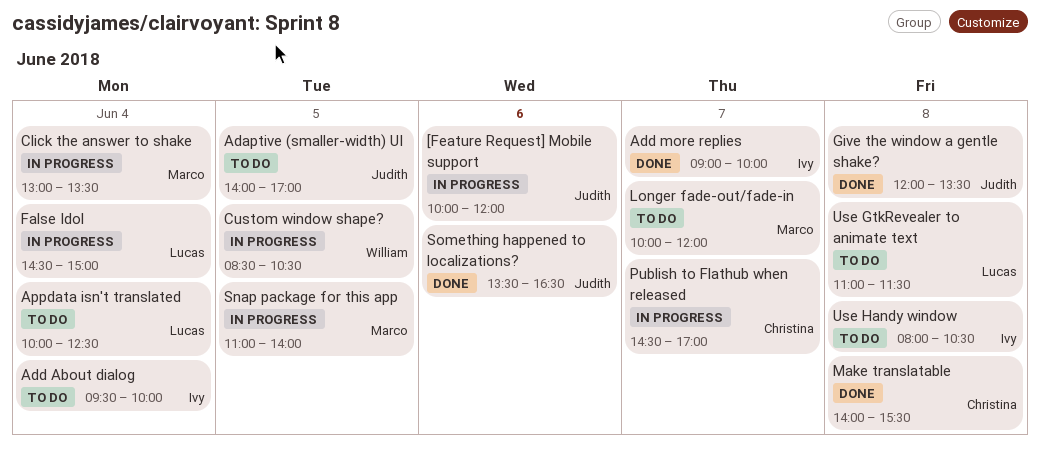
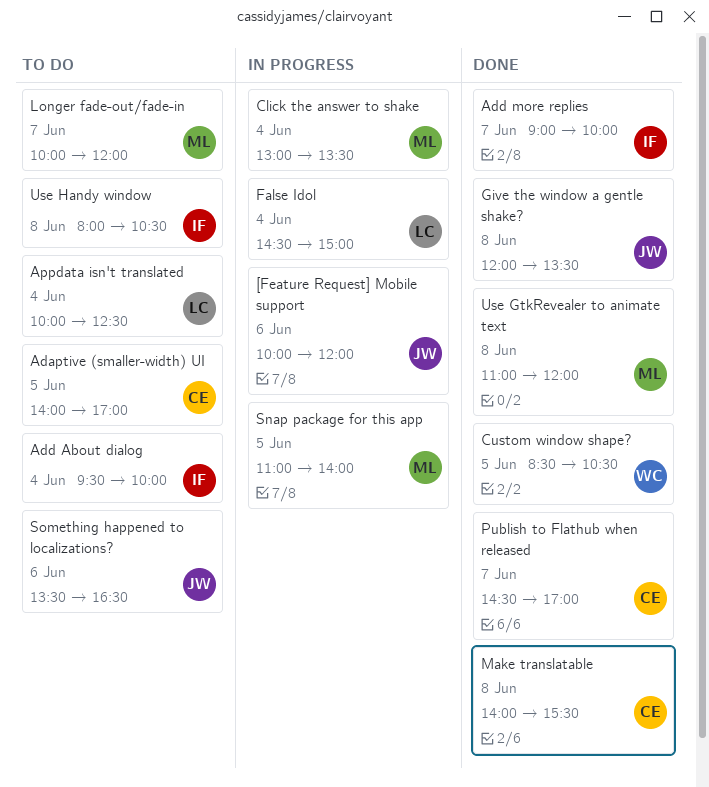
Adaptive (smaller-width) UI, owner: Judith -> Christina
Custom window shape?, status: In progress -> Done
Publish to Flathub when released, status: In progress -> Done
Something happened to localizations?, status: Done -> To do
Use GtkRevealer to animate text, status: To do -> Done
Use GtkRevealer to animate text, owner: Lucas -> Marco
Use GtkRevealer to animate text, ends: 11:30 -> 12:00

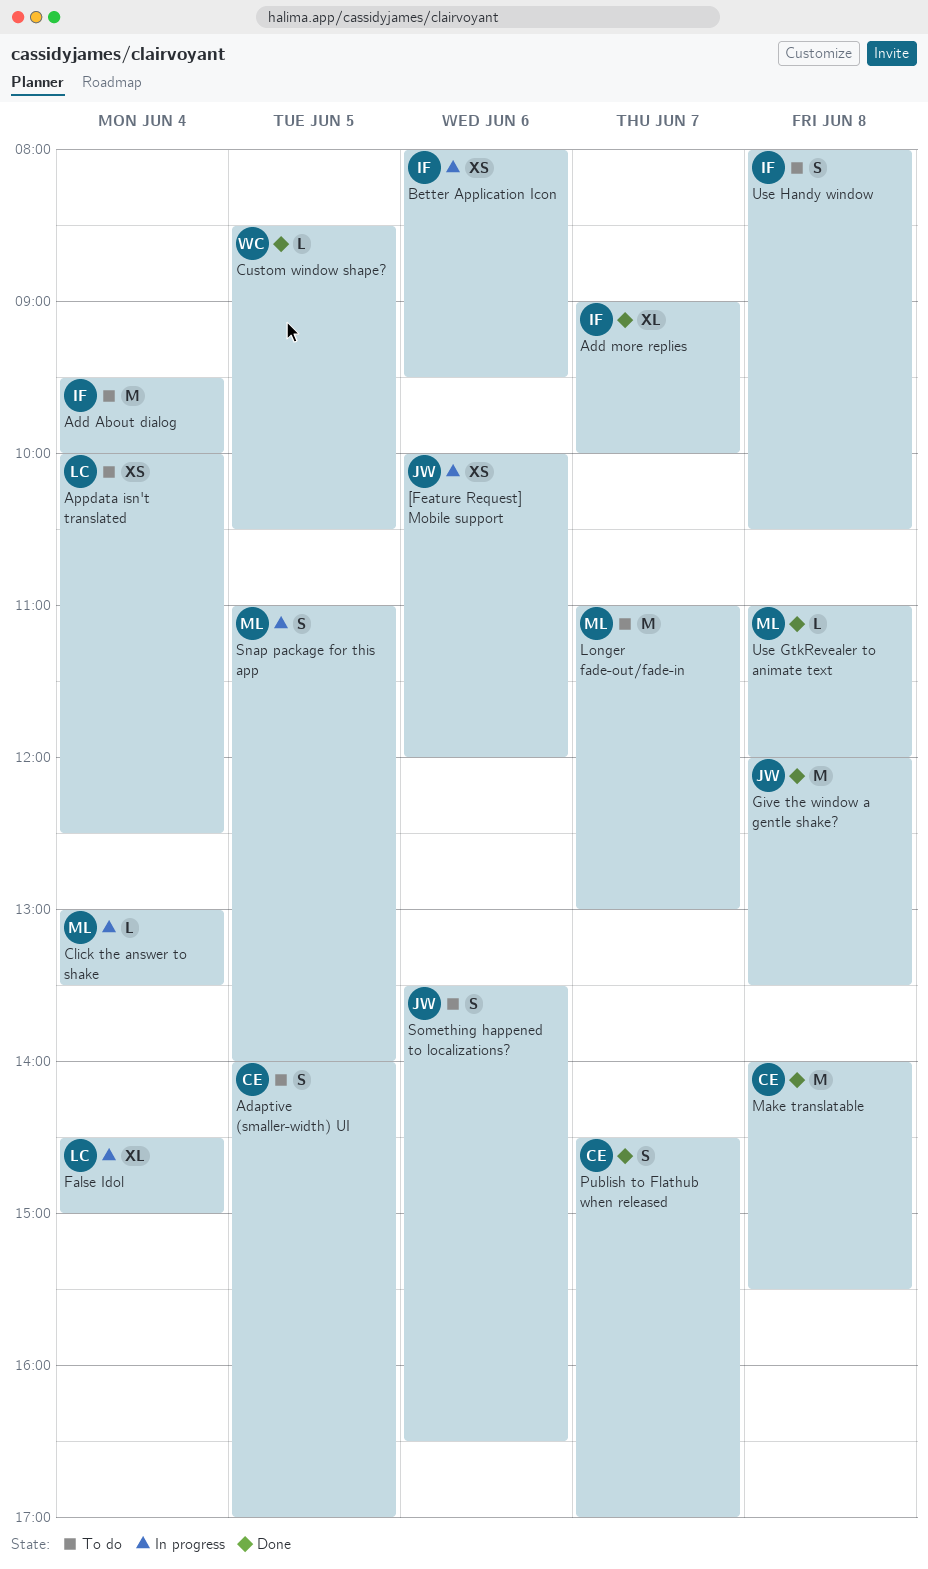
Better Application Icon: none -> present
Longer fade-out/fade-in, begins: 10:00 -> 11:00
Longer fade-out/fade-in, ends: 12:00 -> 13:00

